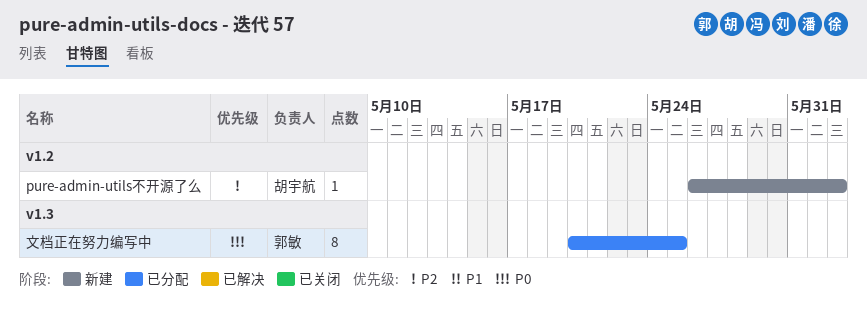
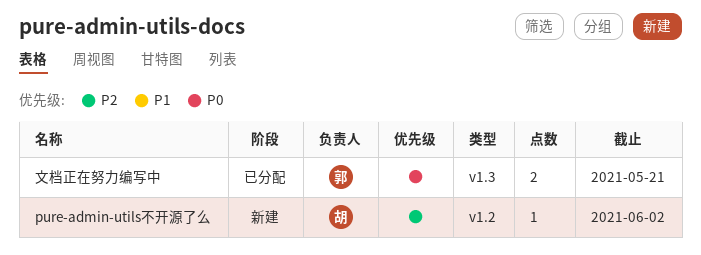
文档正在努力编写中, estimate: 8 -> 2
文档正在努力编写中, due: May 25 -> May 21

